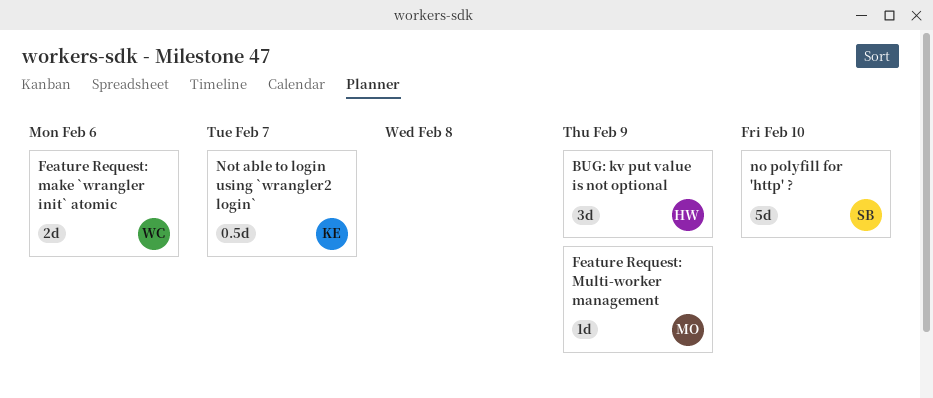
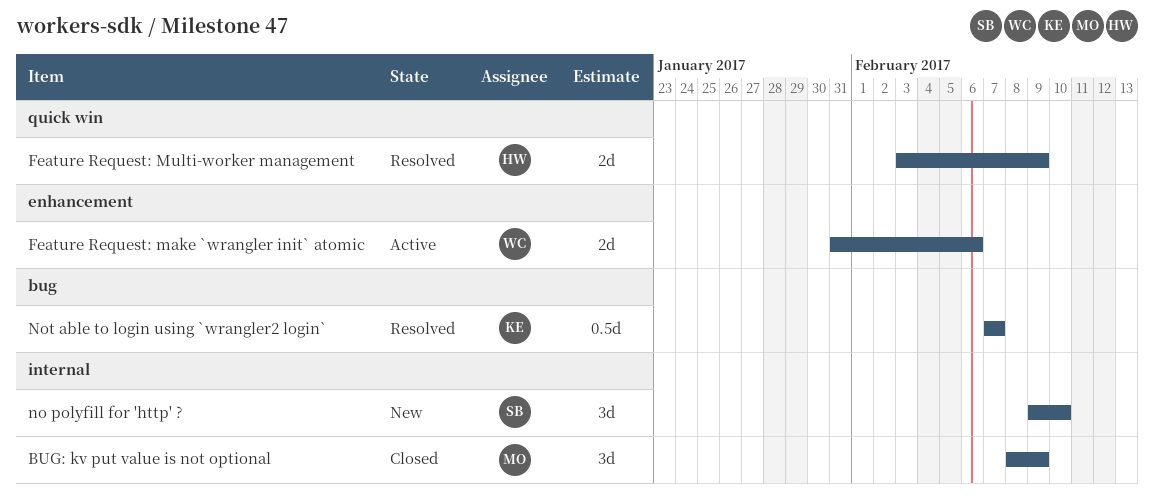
BUG: kv put value is not optional, owner: HW -> MO
Feature Request: Multi-worker management, owner: MO -> HW
Feature Request: Multi-worker management, estimate: 1d -> 2d
no polyfill for 'http' ?, estimate: 5d -> 3d

